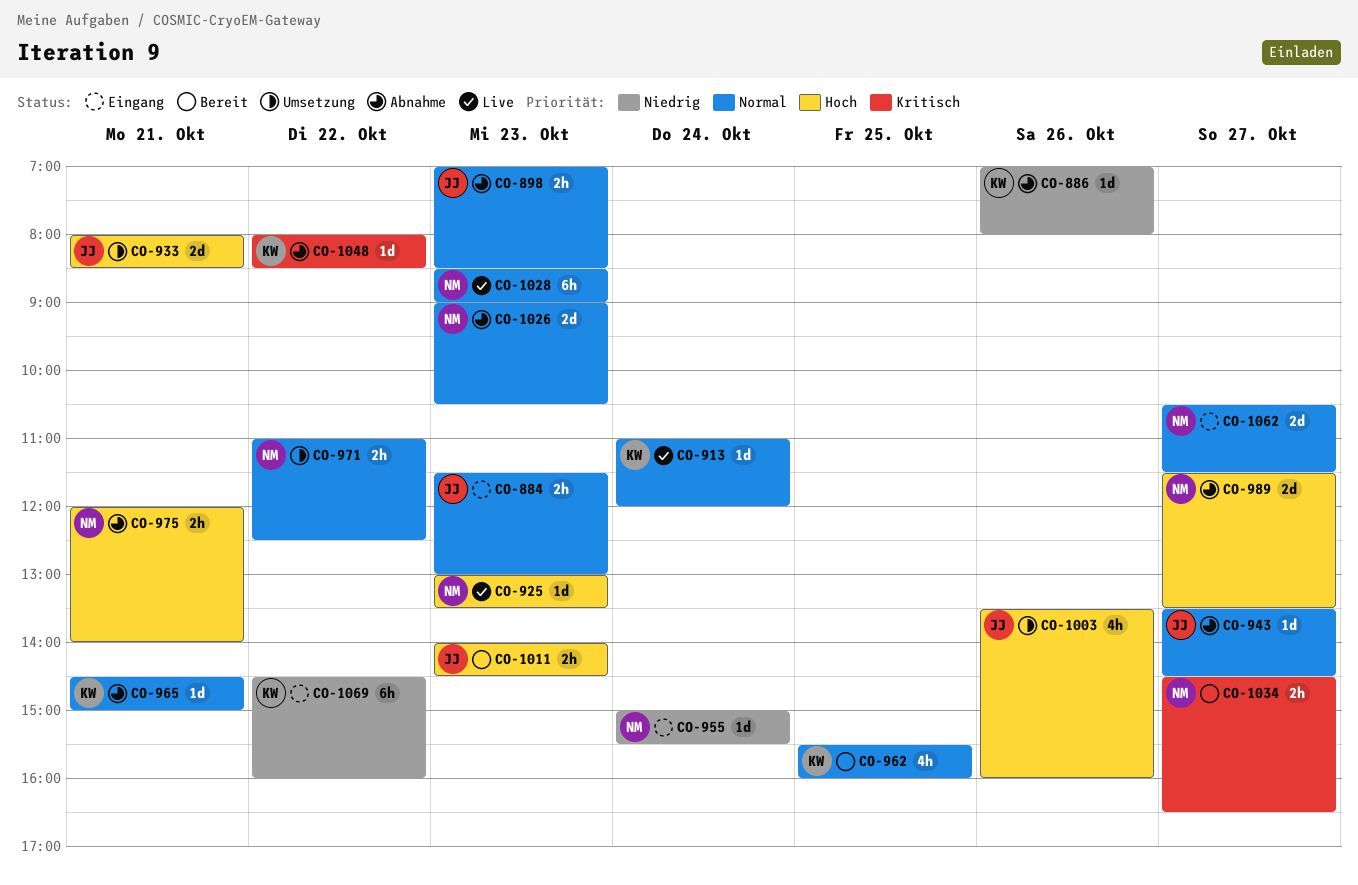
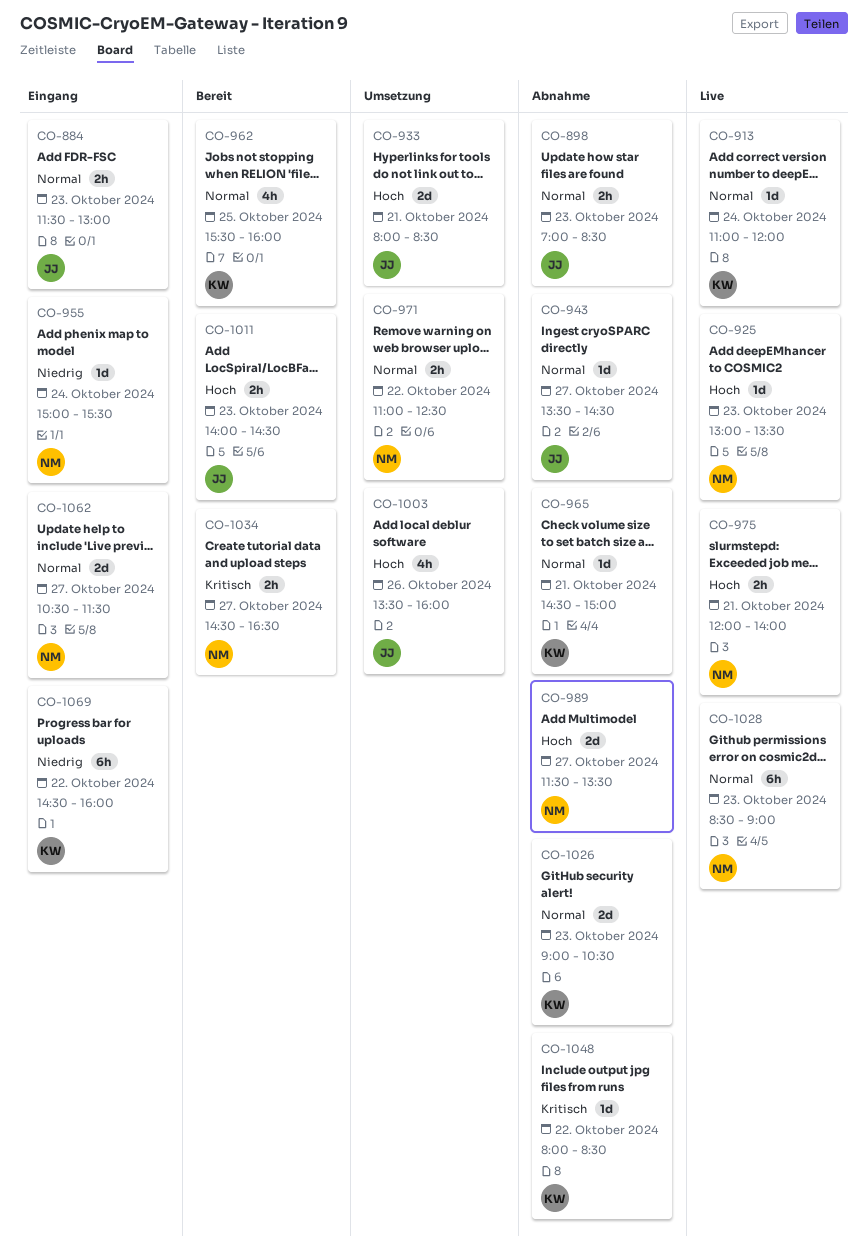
CO-886: present -> none
CO-975, status: Abnahme -> Live
CO-1026, owner: NM -> KW

